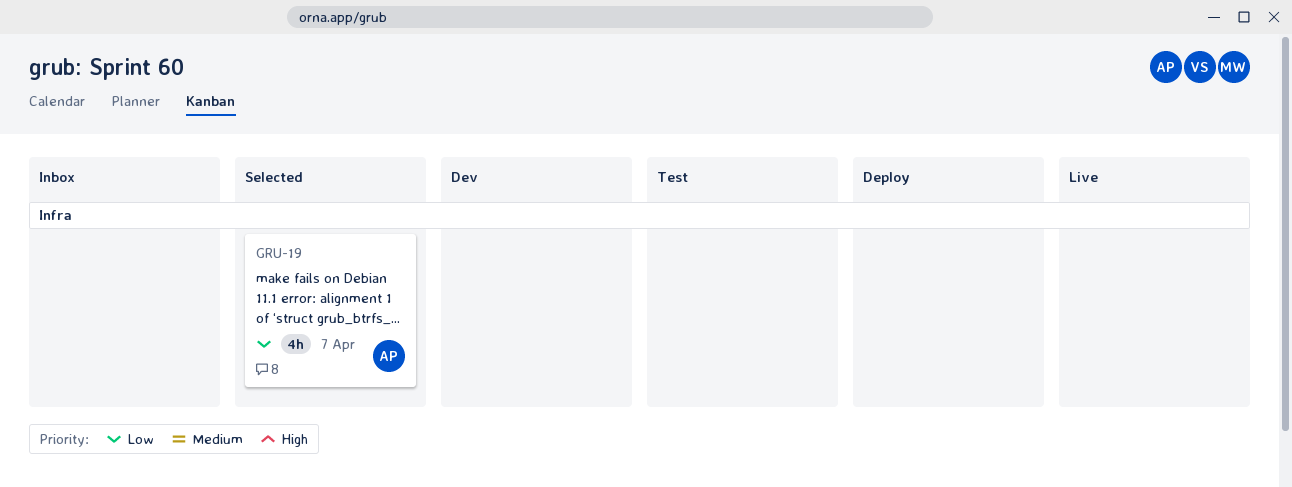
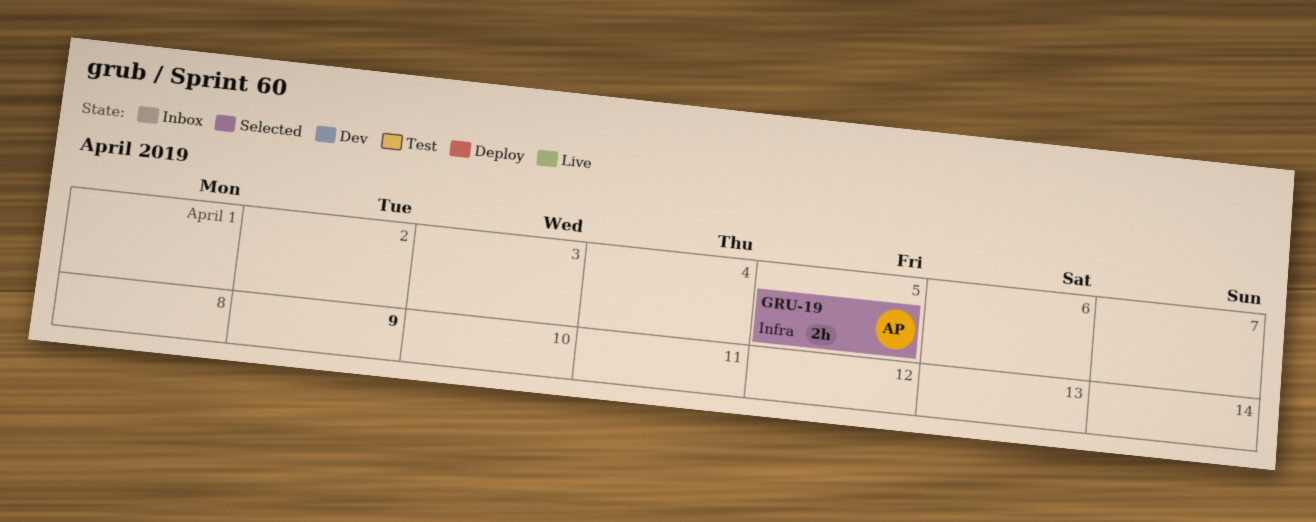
GRU-19, estimate: 4h -> 2h
GRU-19, due: Apr 7 -> Apr 5

